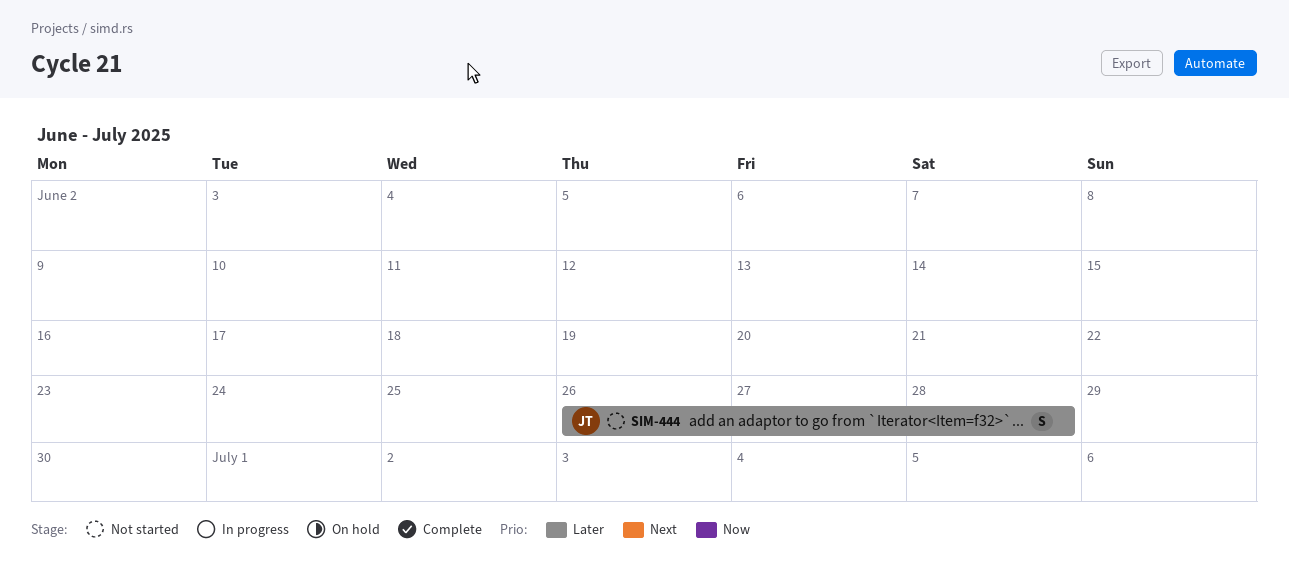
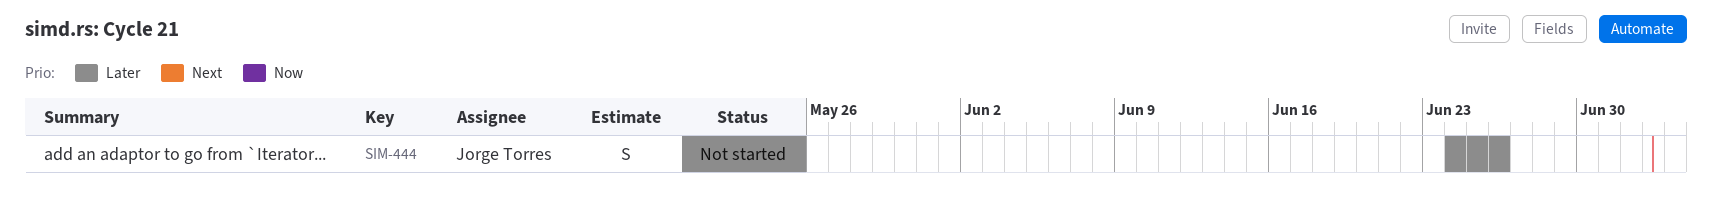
SIM-444, start: Jun 26 -> Jun 24
SIM-444, due: Jun 28 -> Jun 26

